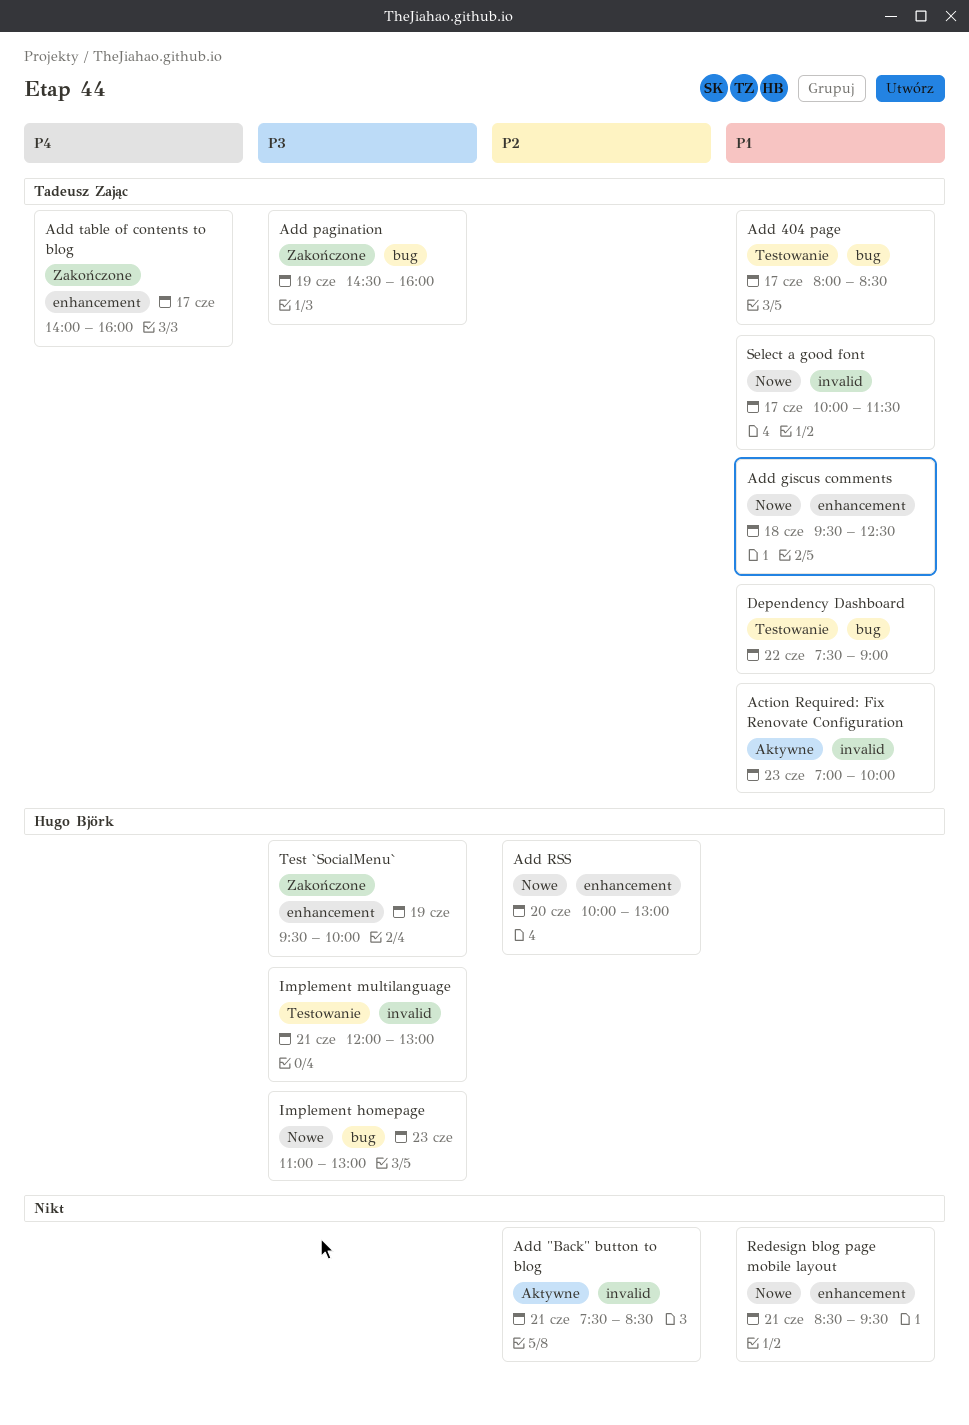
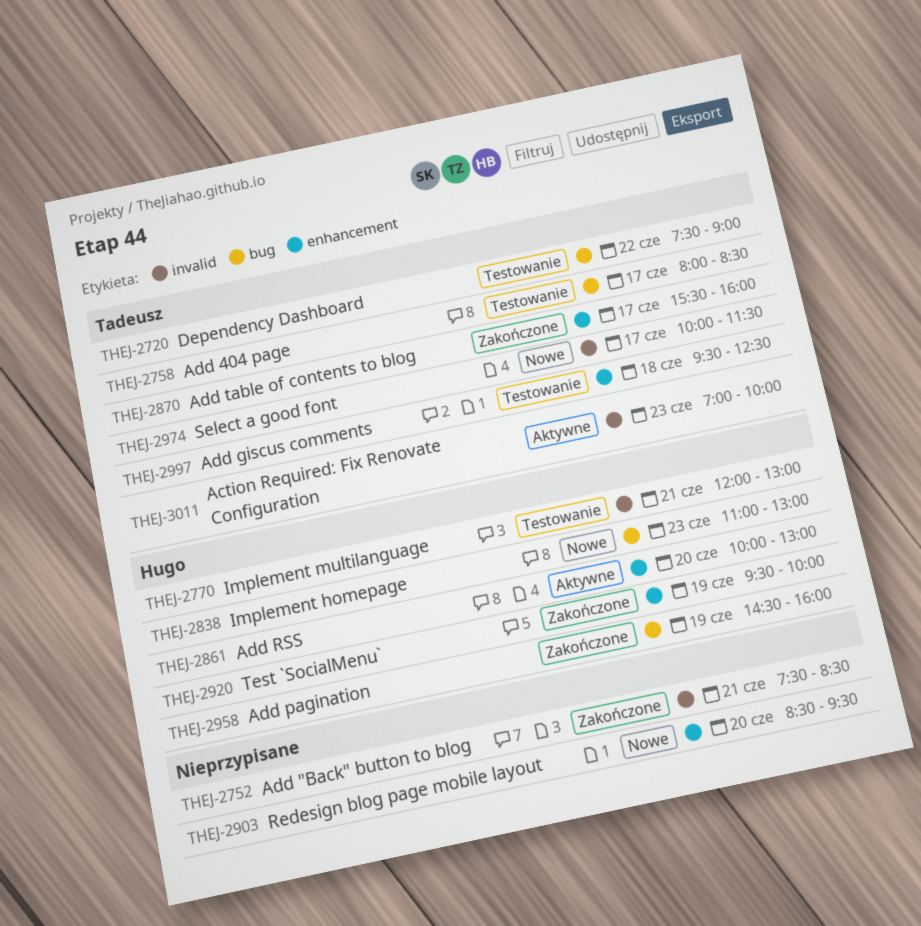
Add "Back" button to blog, status: Aktywne -> Zakończone
Add giscus comments, status: Nowe -> Testowanie
Add pagination, owner: Tadeusz Zając -> Hugo Björk
Add RSS, status: Nowe -> Aktywne
Add table of contents to blog, begins: 14:00 -> 15:30
Redesign blog page mobile layout, day: Jun 21 -> Jun 20

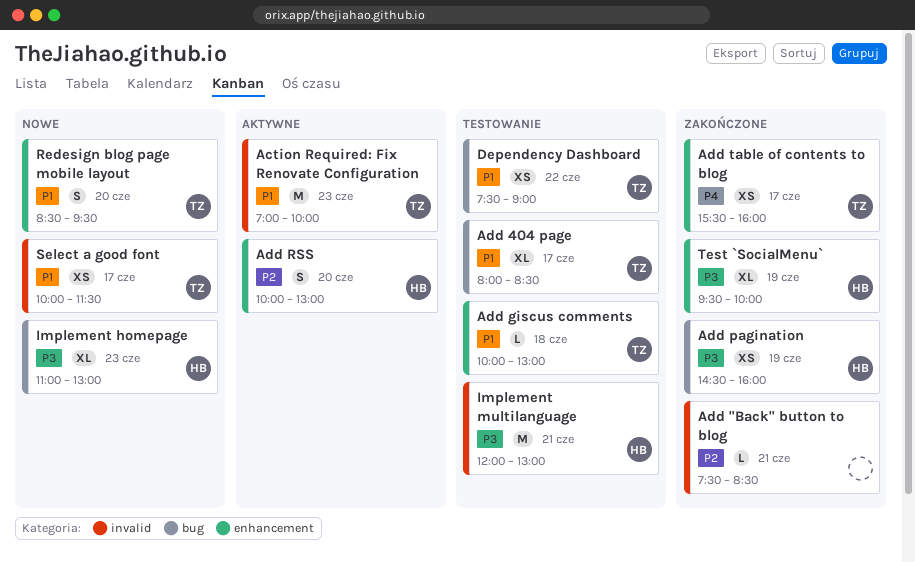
Add giscus comments, begins: 09:30 -> 10:00
Add giscus comments, ends: 12:30 -> 13:00
Redesign blog page mobile layout, owner: none -> Tadeusz

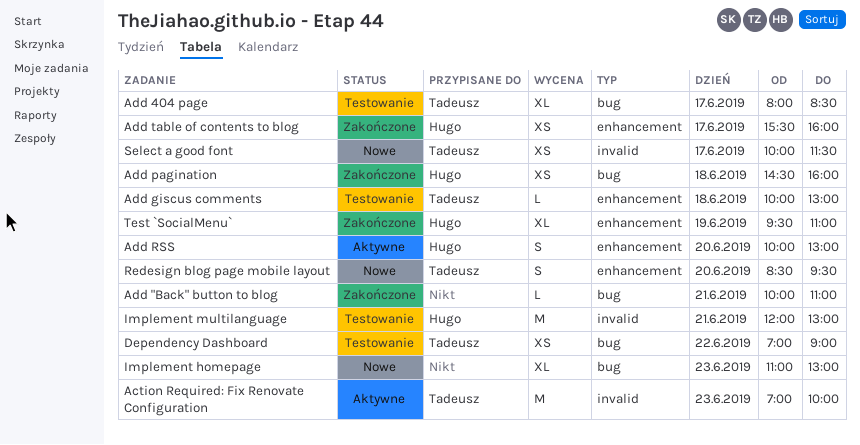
Add "Back" button to blog, label: invalid -> bug
Add "Back" button to blog, begins: 07:30 -> 10:00
Add "Back" button to blog, ends: 08:30 -> 11:00
Add pagination, day: Jun 19 -> Jun 18
Add table of contents to blog, owner: Tadeusz -> Hugo
Dependency Dashboard, begins: 07:30 -> 07:00
Implement homepage, owner: Hugo -> none
Test `SocialMenu`, ends: 10:00 -> 11:00

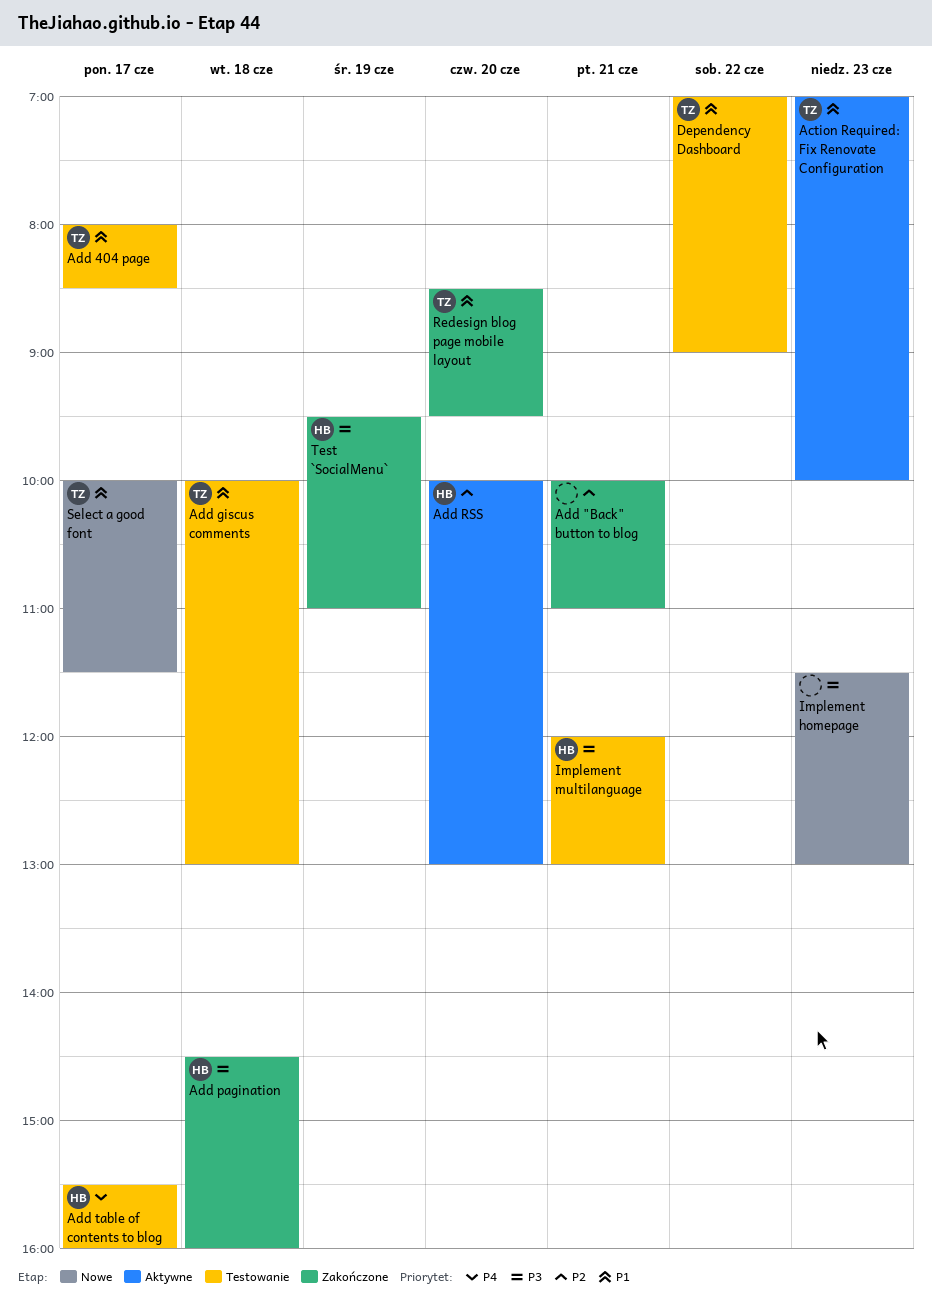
Add table of contents to blog, status: Zakończone -> Testowanie
Implement homepage, begins: 11:00 -> 11:30
Redesign blog page mobile layout, status: Nowe -> Zakończone

